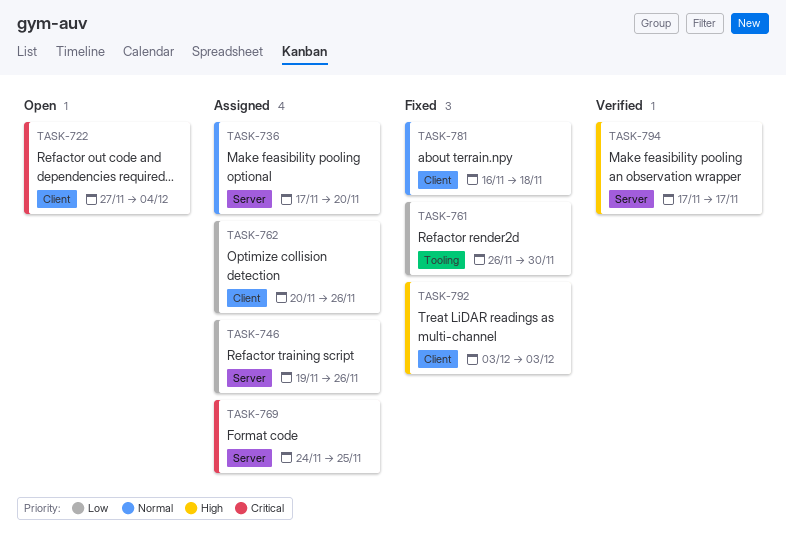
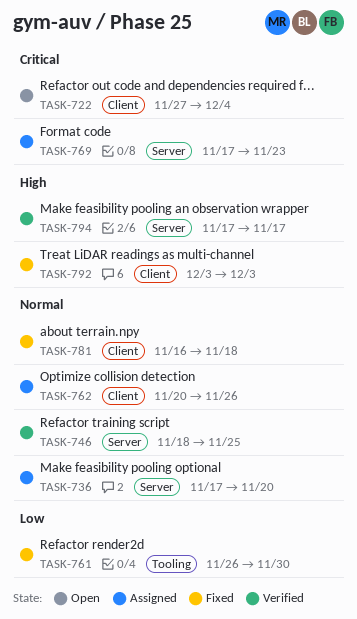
TASK-746, status: Assigned -> Verified
TASK-746, priority: Low -> Normal
TASK-746, start: Nov 19 -> Nov 18
TASK-746, due: Nov 26 -> Nov 25
TASK-762, priority: Low -> Normal
TASK-769, start: Nov 24 -> Nov 17
TASK-769, due: Nov 25 -> Nov 23

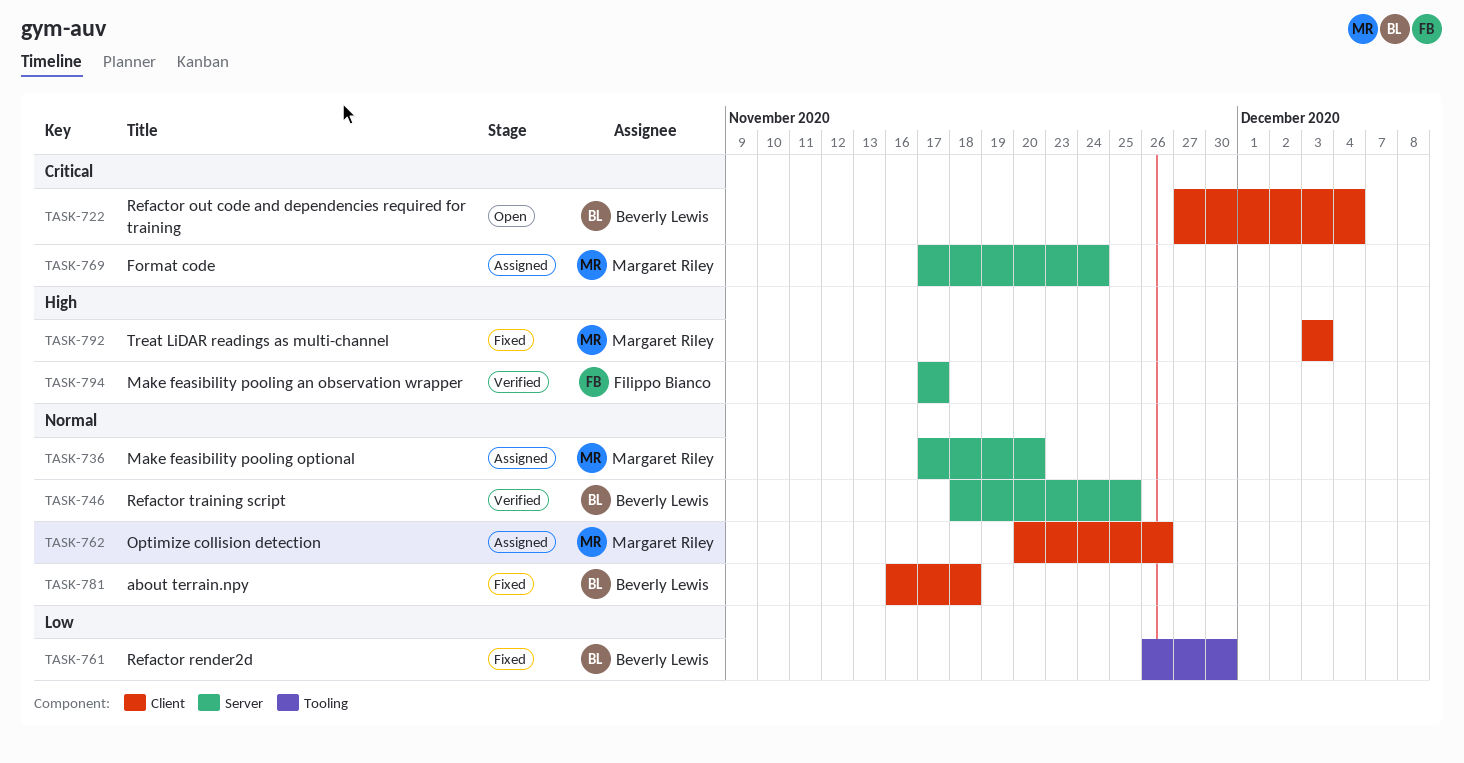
TASK-769, due: Nov 23 -> Nov 24

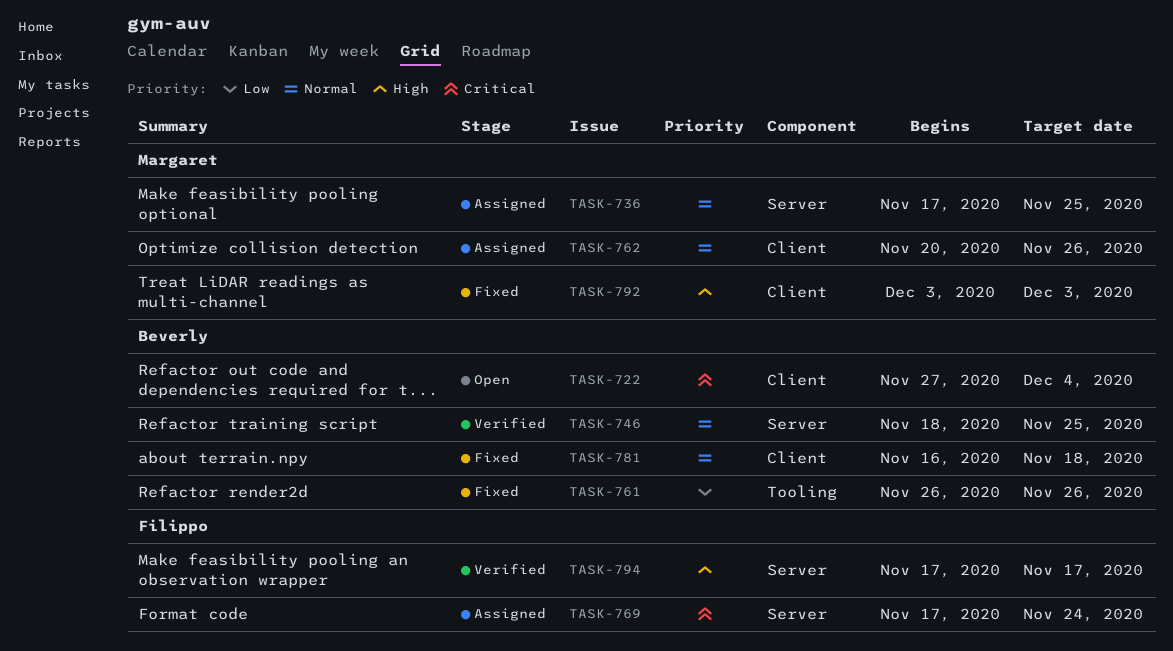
TASK-736, due: Nov 20 -> Nov 25
TASK-761, due: Nov 30 -> Nov 26
TASK-769, owner: Margaret Riley -> Filippo Bianco

